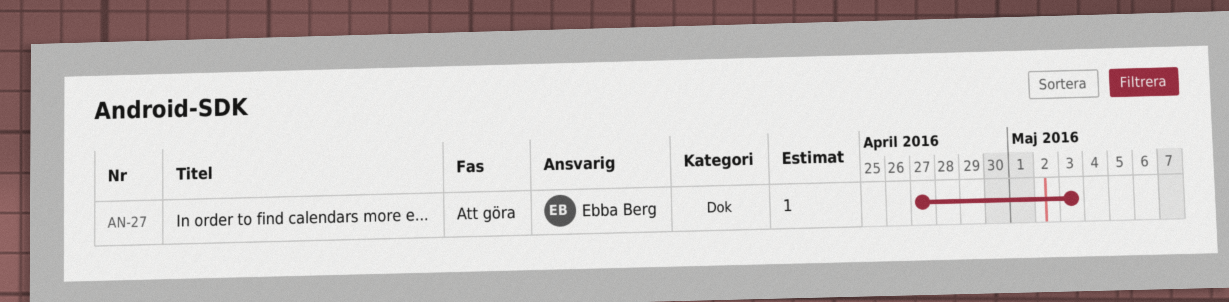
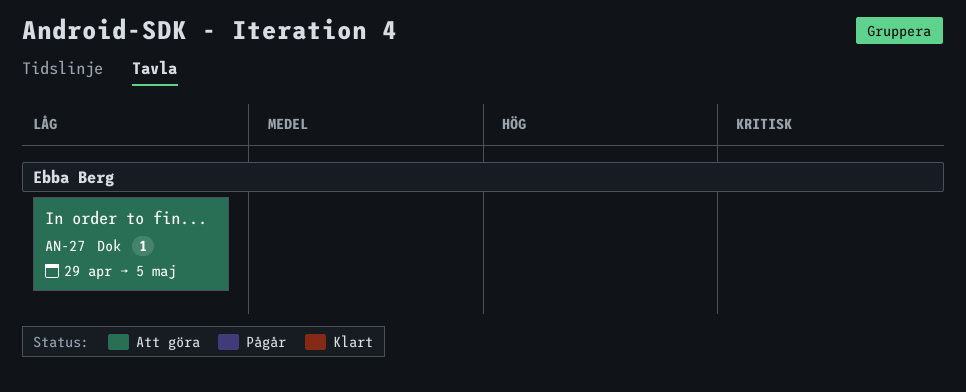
AN-27, start: Apr 27 -> Apr 29
AN-27, due: May 3 -> May 5

